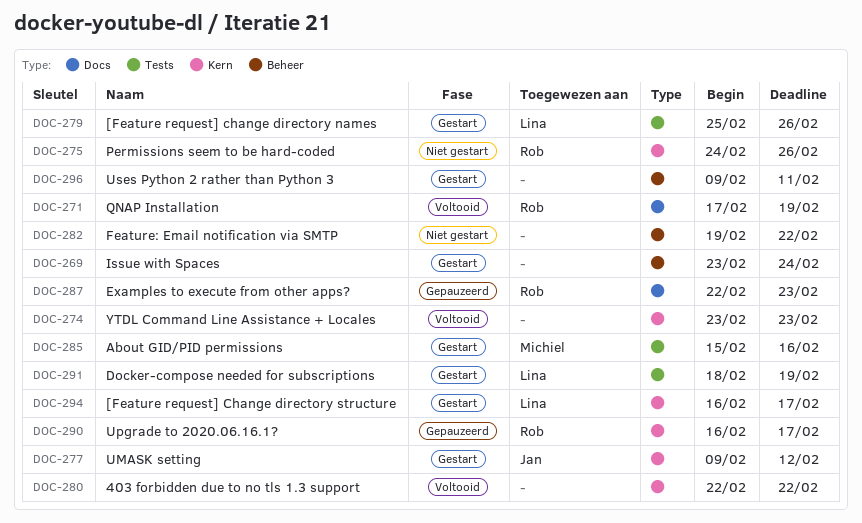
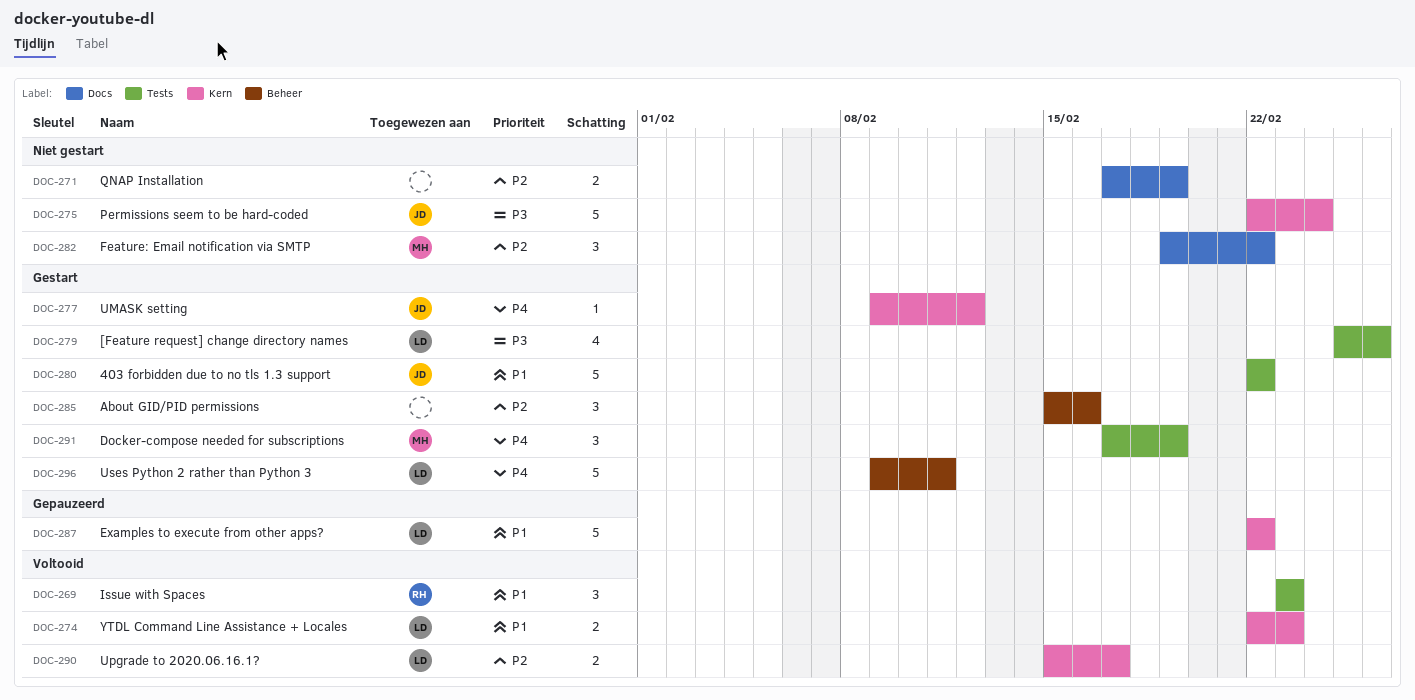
DOC-269, status: Gestart -> Voltooid
DOC-269, owner: none -> Rob
DOC-269, label: Beheer -> Tests
DOC-269, due: Feb 24 -> Feb 23
DOC-271, status: Voltooid -> Niet gestart
DOC-271, owner: Rob -> none
DOC-274, owner: none -> Lina
DOC-274, start: Feb 23 -> Feb 22
DOC-275, owner: Rob -> Jan
DOC-275, start: Feb 24 -> Feb 22
DOC-275, due: Feb 26 -> Feb 24
DOC-280, status: Voltooid -> Gestart
DOC-280, owner: none -> Jan
DOC-280, label: Kern -> Tests
DOC-282, owner: none -> Michiel
DOC-282, label: Beheer -> Docs
DOC-285, owner: Michiel -> none
DOC-285, label: Tests -> Beheer
DOC-287, owner: Rob -> Lina
DOC-287, label: Docs -> Kern
DOC-287, due: Feb 23 -> Feb 22
DOC-290, status: Gepauzeerd -> Voltooid
DOC-290, owner: Rob -> Lina
DOC-290, start: Feb 16 -> Feb 15
DOC-291, owner: Lina -> Michiel
DOC-291, start: Feb 18 -> Feb 17
DOC-294: present -> none
DOC-296, owner: none -> Lina

